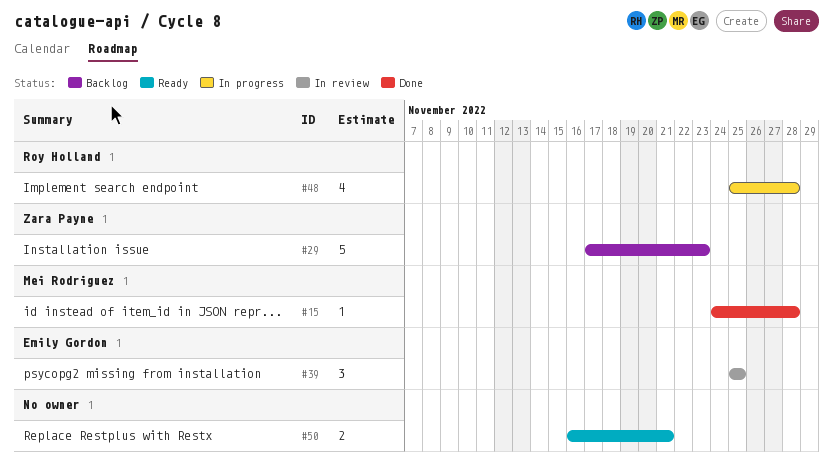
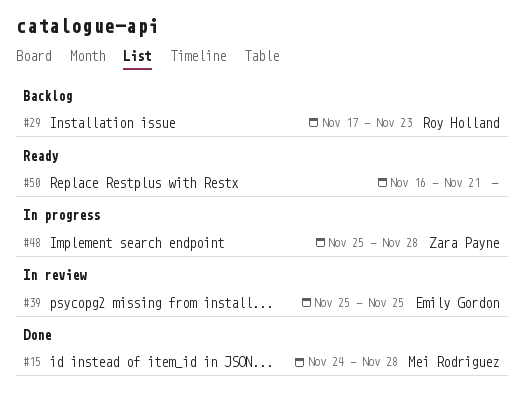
#29, owner: Zara Payne -> Roy Holland
#48, owner: Roy Holland -> Zara Payne

